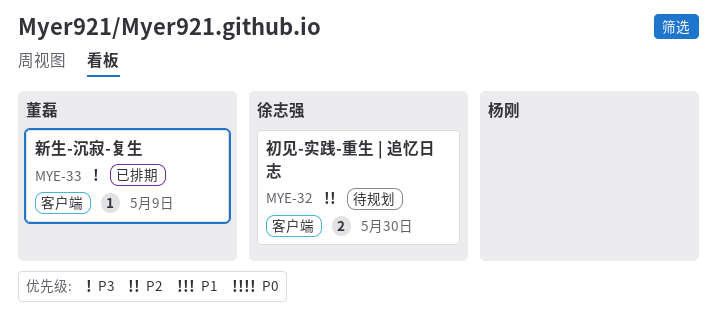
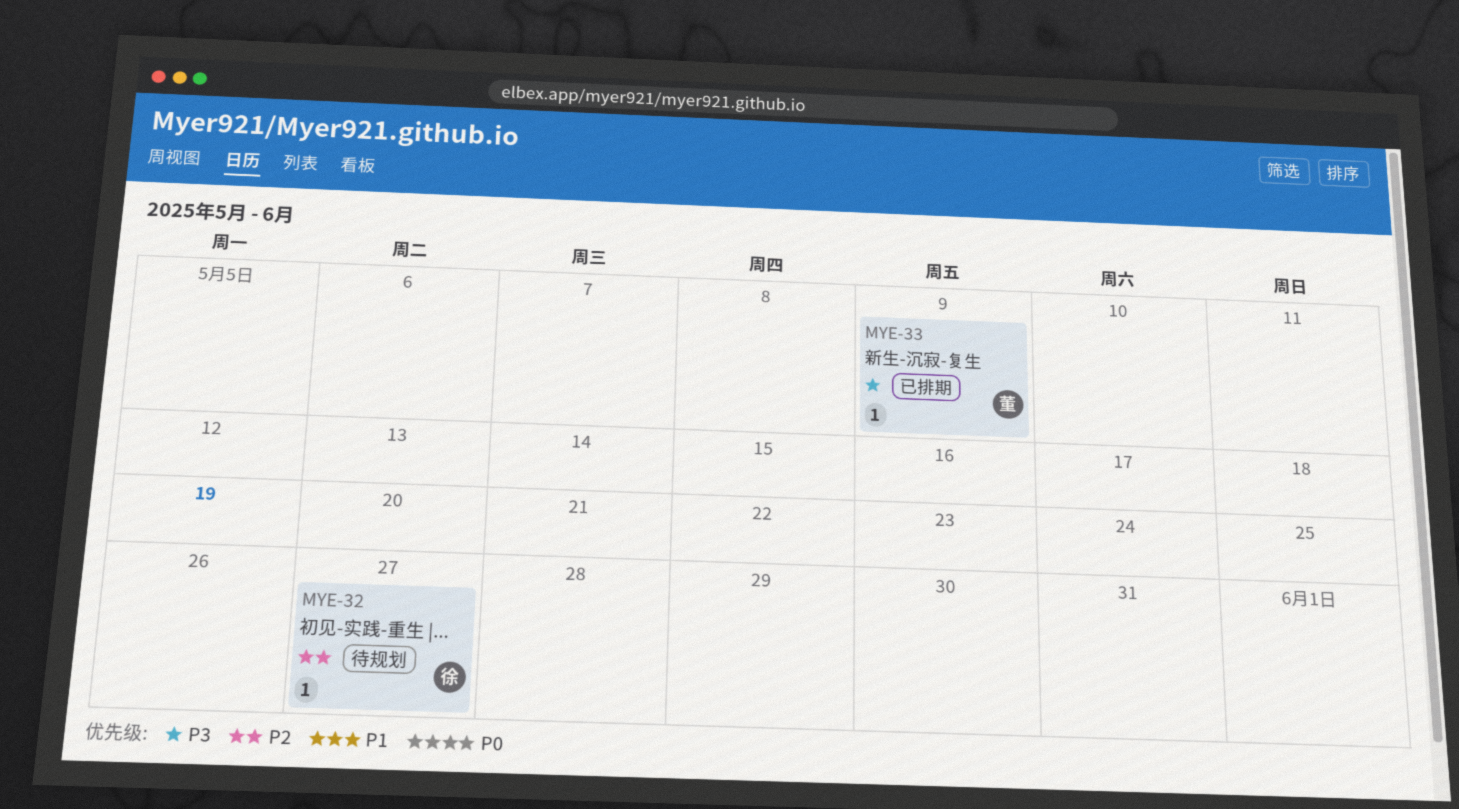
MYE-32, estimate: 2 -> 1
MYE-32, due: May 30 -> May 27

